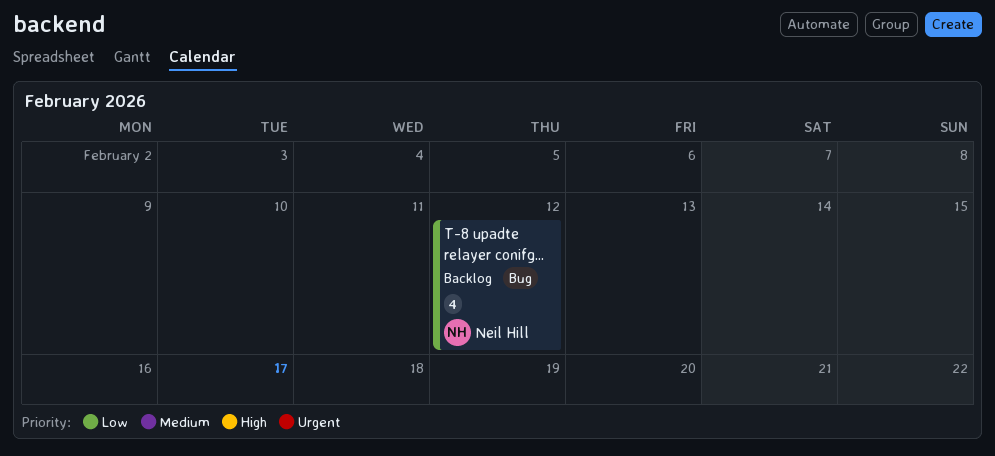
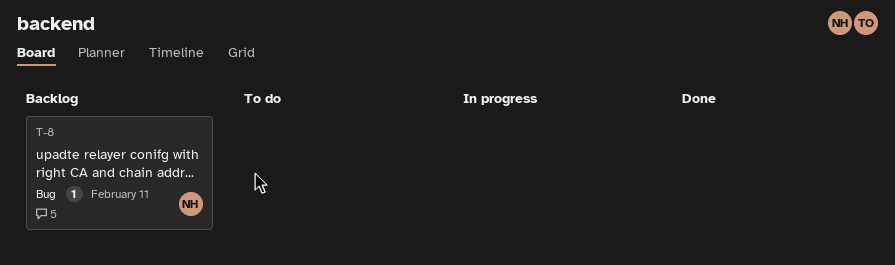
T-8, estimate: 4 -> 1
T-8, due: Feb 12 -> Feb 11

